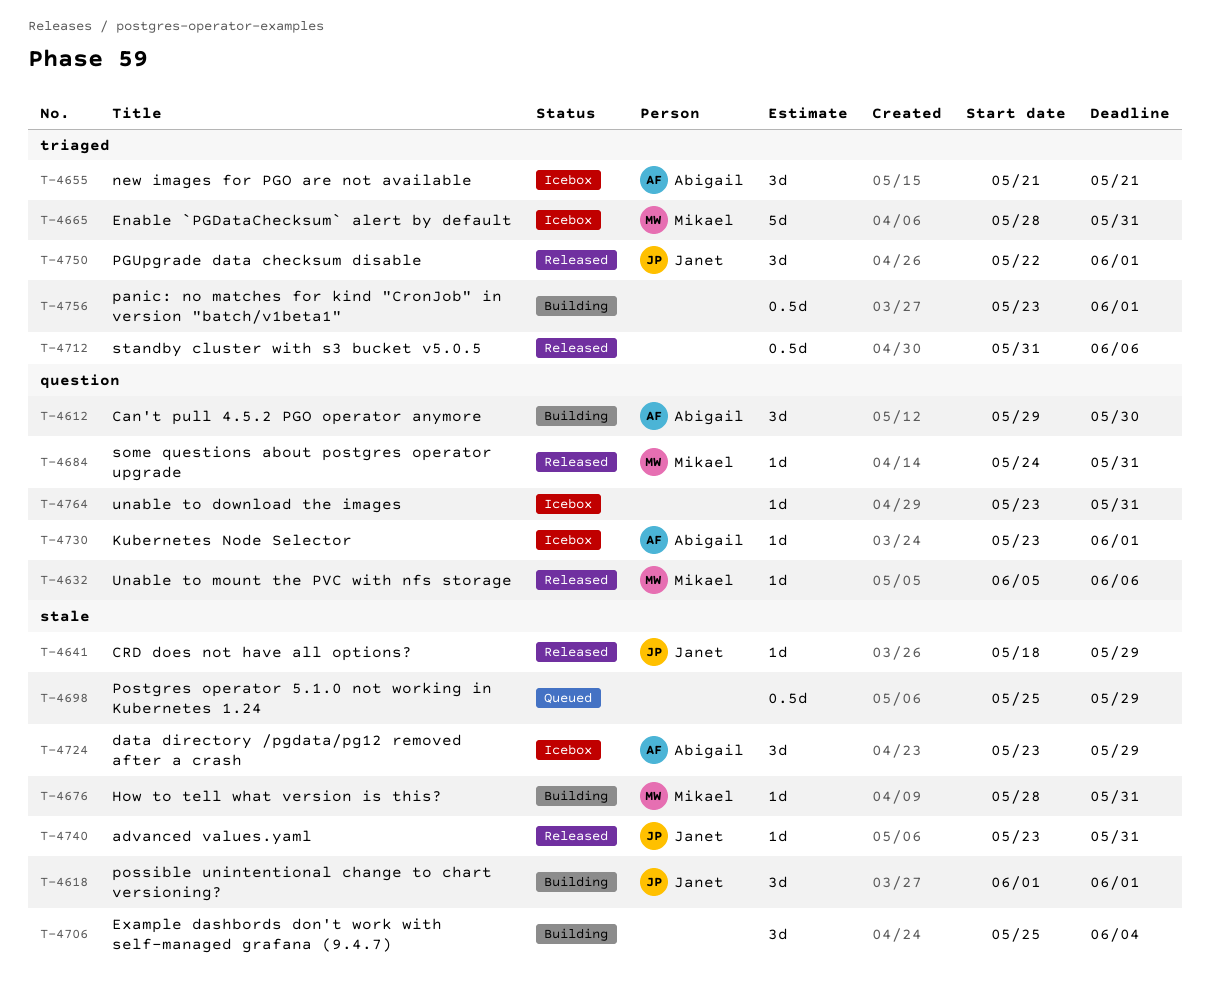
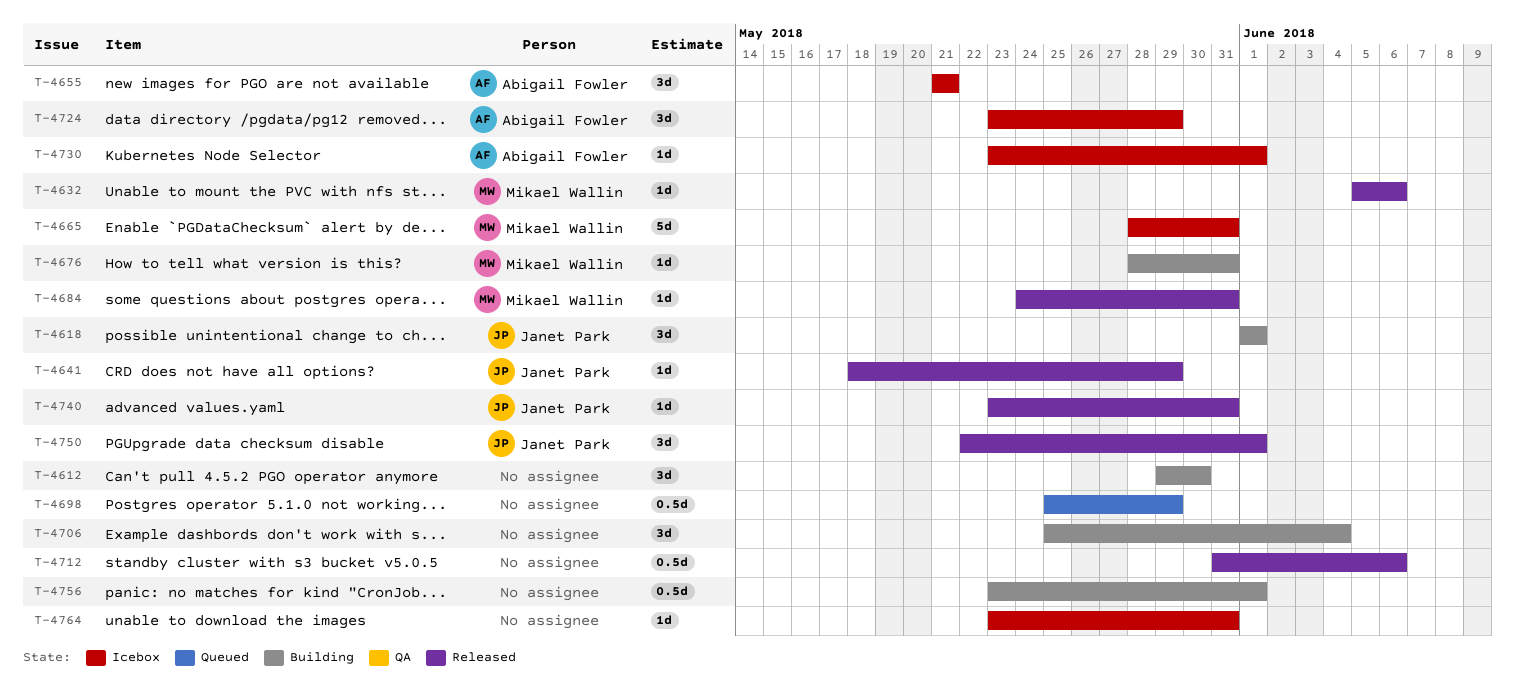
T-4612, owner: Abigail Fowler -> none

